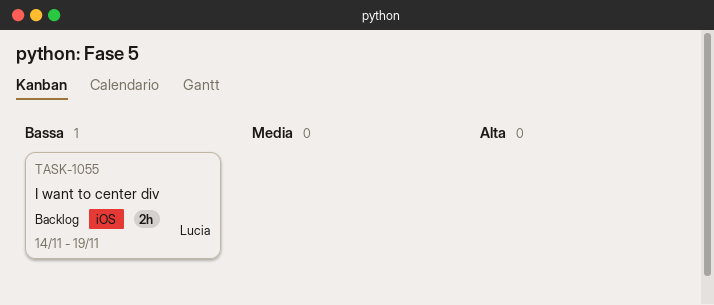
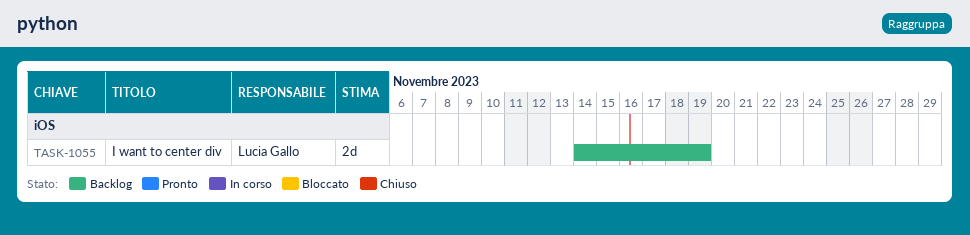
TASK-1055, estimate: 2h -> 2d

